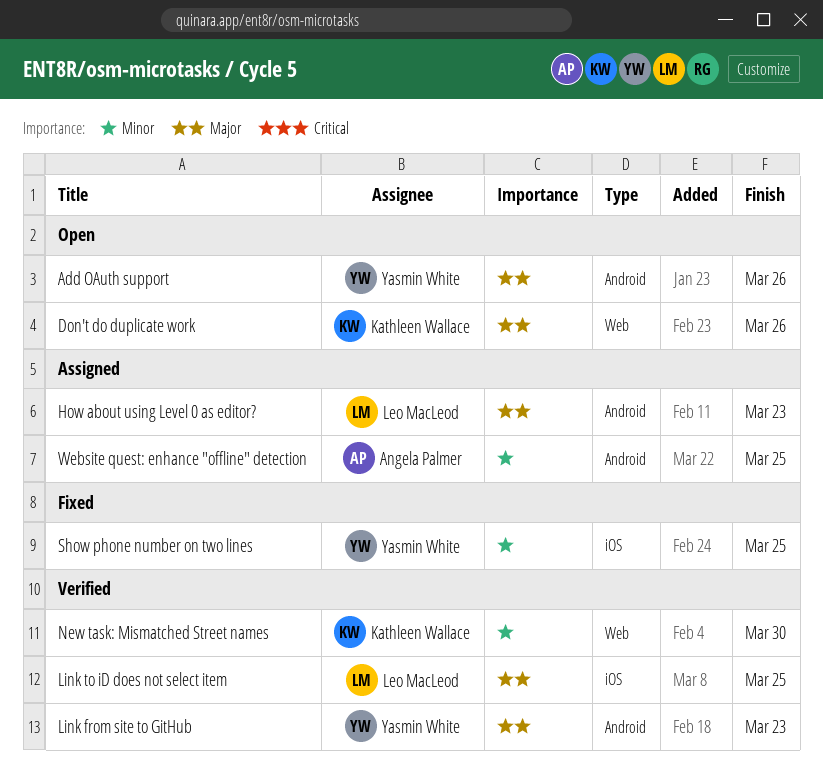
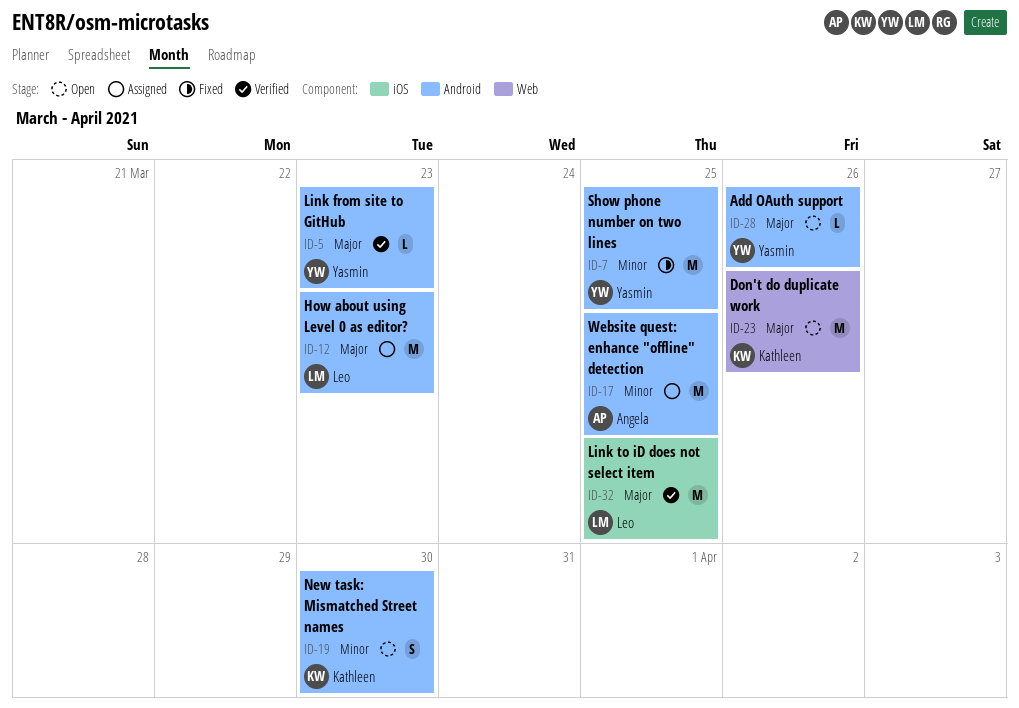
New task: Mismatched Street names, status: Verified -> Open
New task: Mismatched Street names, label: Web -> Android
Show phone number on two lines, label: iOS -> Android

